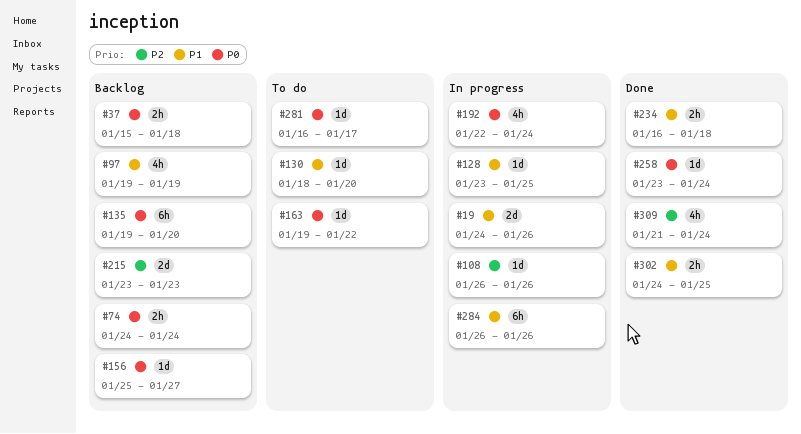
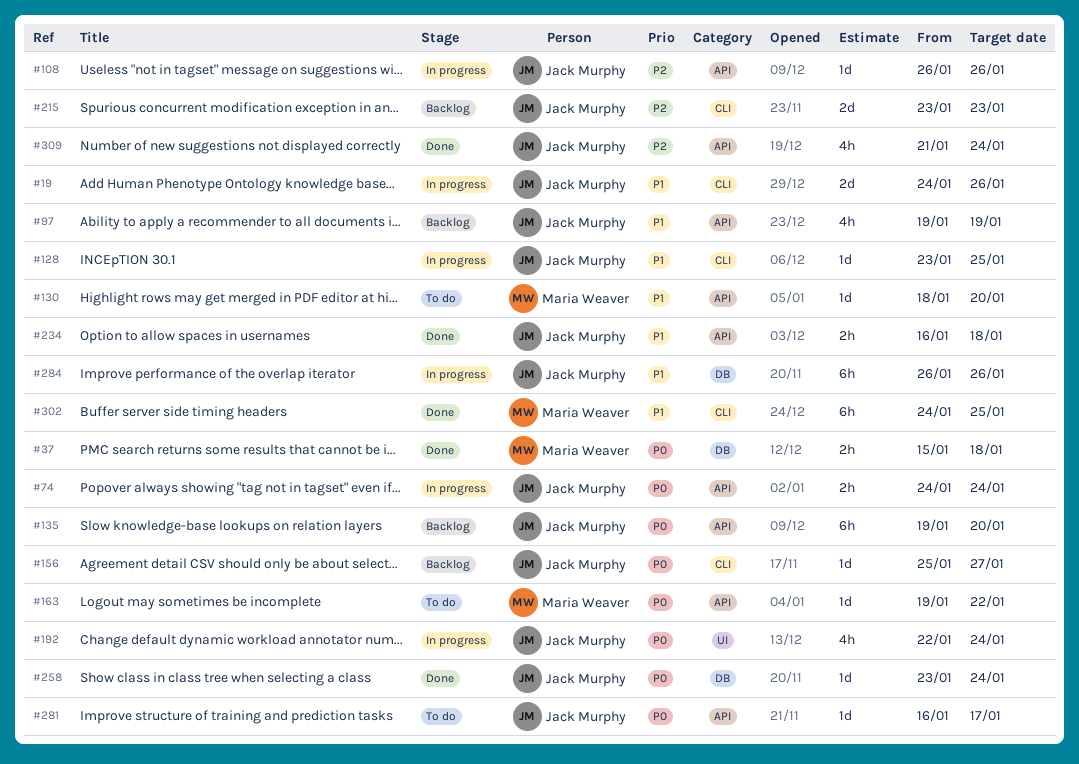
#37, status: Backlog -> Done
#74, status: Backlog -> In progress
#302, estimate: 2h -> 6h

